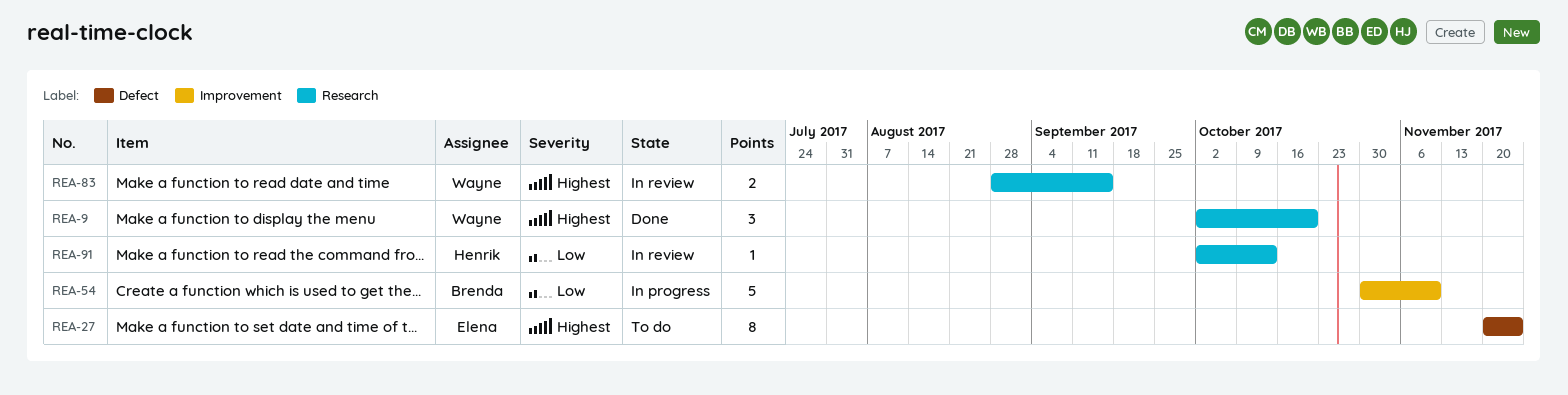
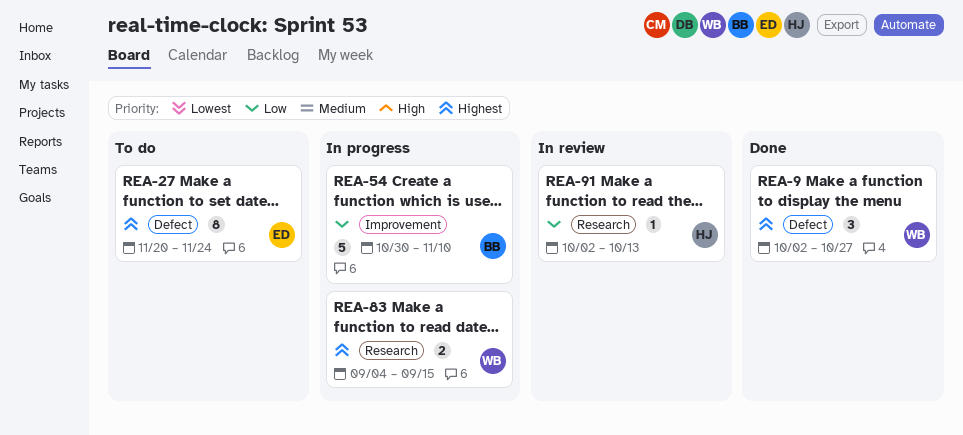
REA-9, label: Research -> Defect
REA-9, due: Oct 20 -> Oct 27
REA-83, status: In review -> In progress
REA-83, start: Aug 28 -> Sep 4

